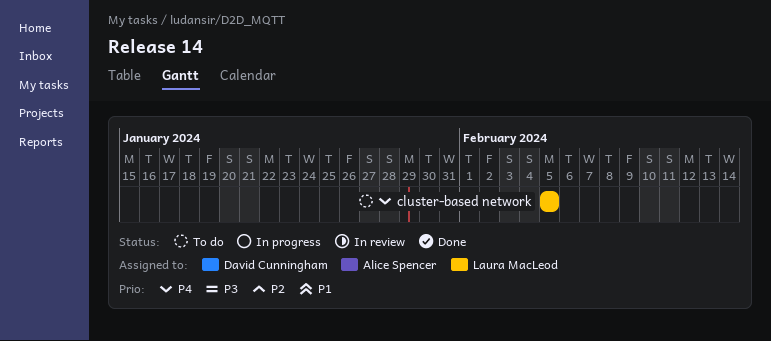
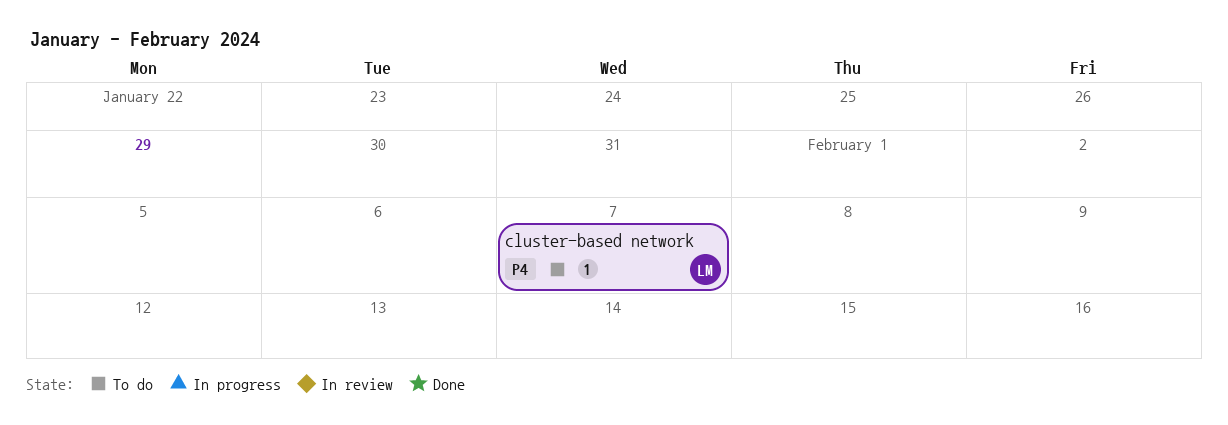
cluster-based network, due: Feb 5 -> Feb 7

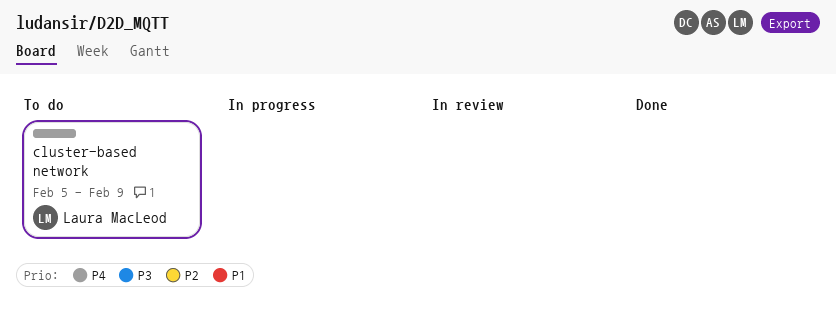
cluster-based network, due: Feb 7 -> Feb 9

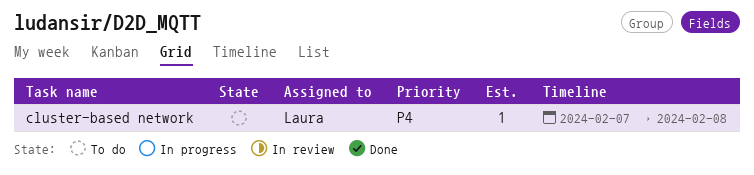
cluster-based network, start: Feb 5 -> Feb 7
cluster-based network, due: Feb 9 -> Feb 8

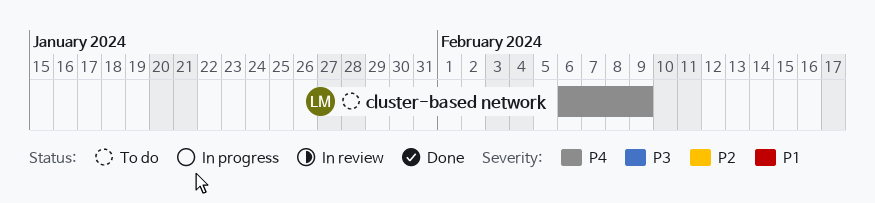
cluster-based network, start: Feb 7 -> Feb 6
cluster-based network, due: Feb 8 -> Feb 9

